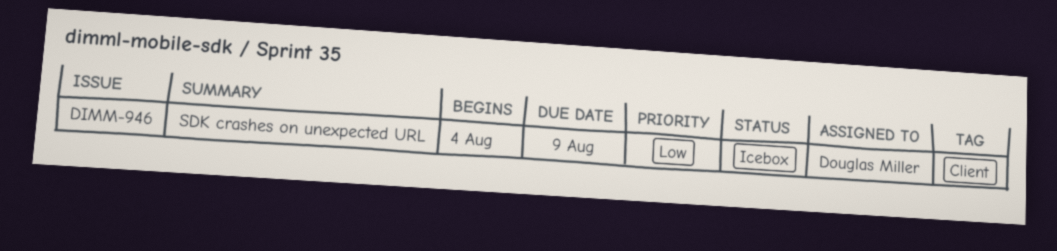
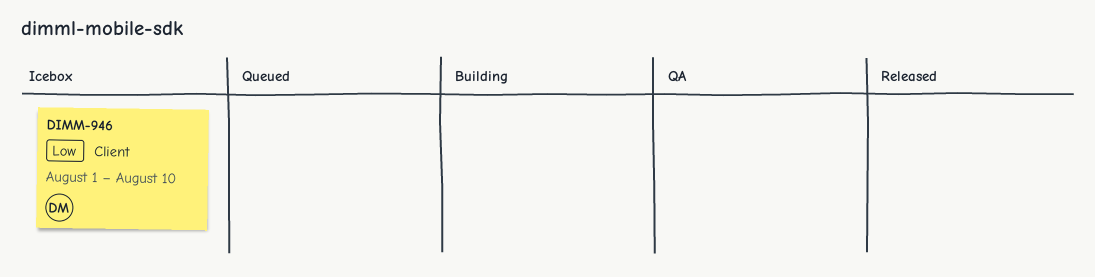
DIMM-946, start: Aug 4 -> Aug 1
DIMM-946, due: Aug 9 -> Aug 10

